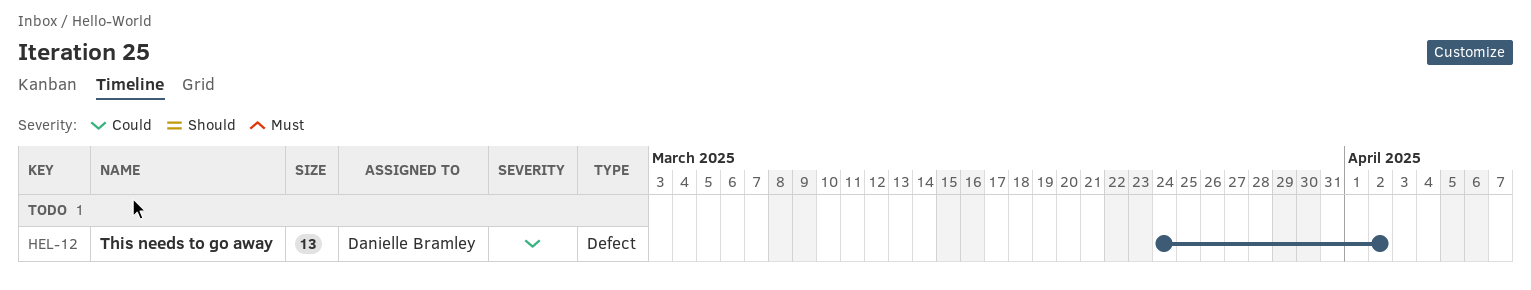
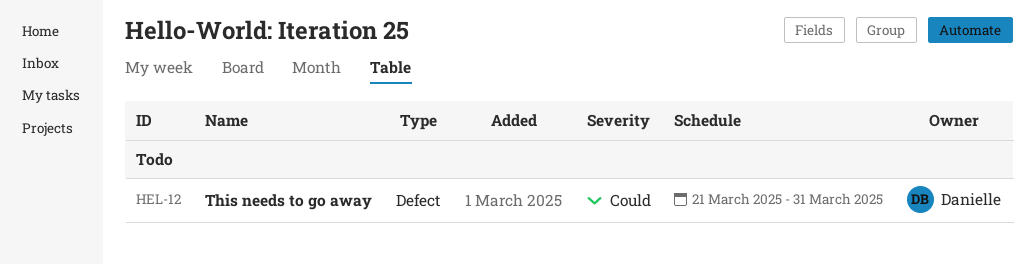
HEL-12, start: Mar 24 -> Mar 21
HEL-12, due: Apr 2 -> Mar 31

